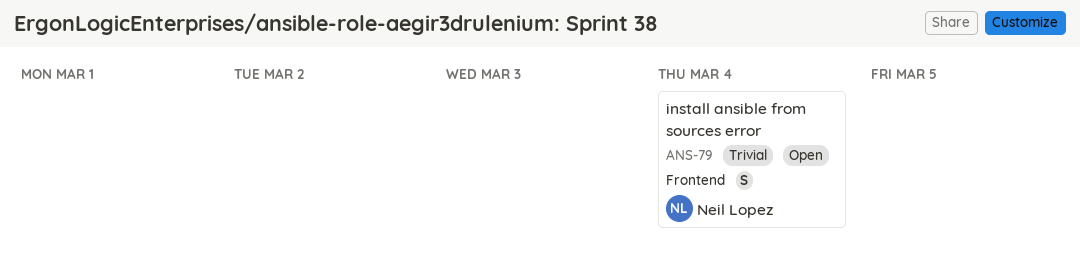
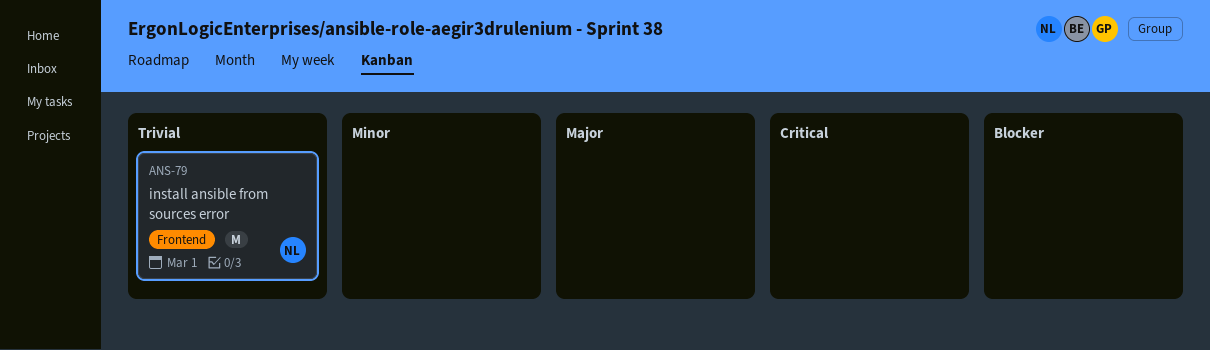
ANS-79, estimate: S -> M
ANS-79, due: Mar 4 -> Mar 1

